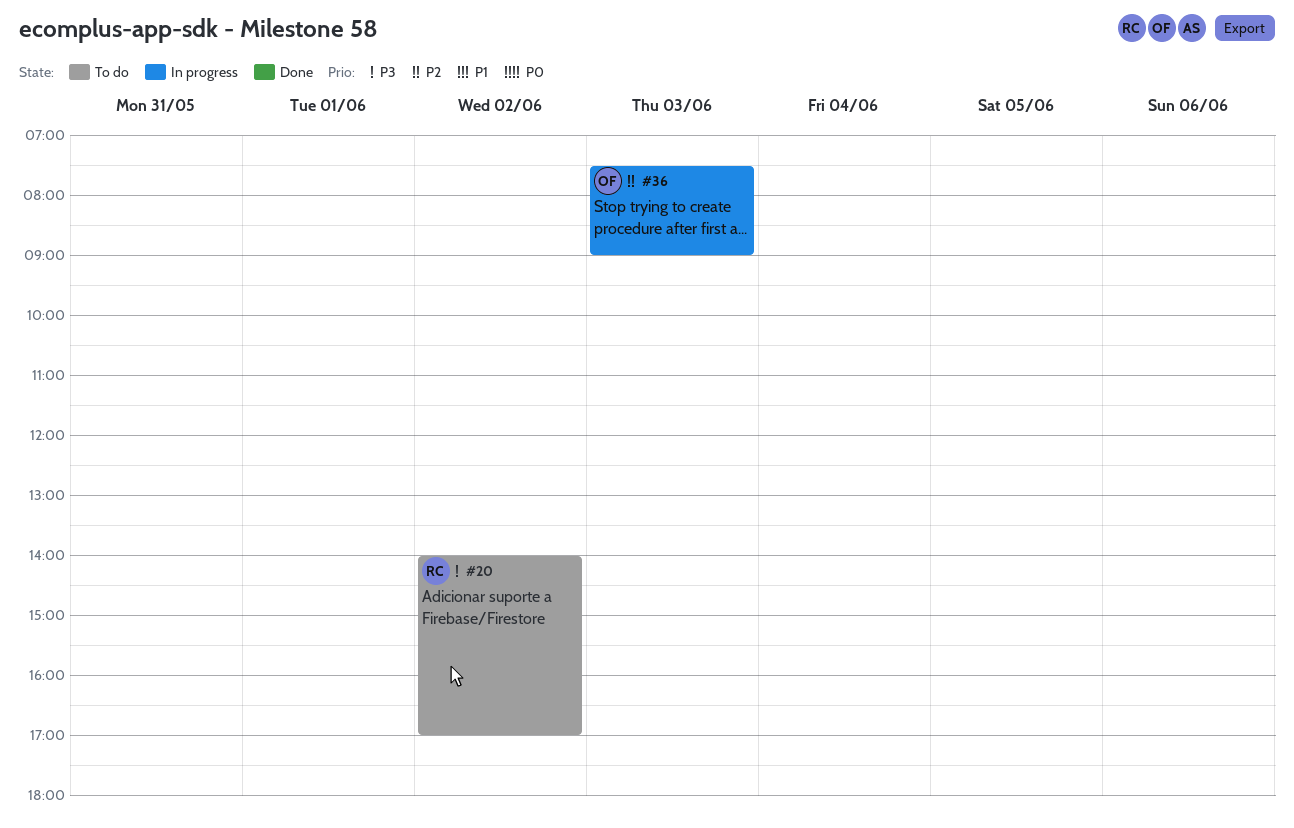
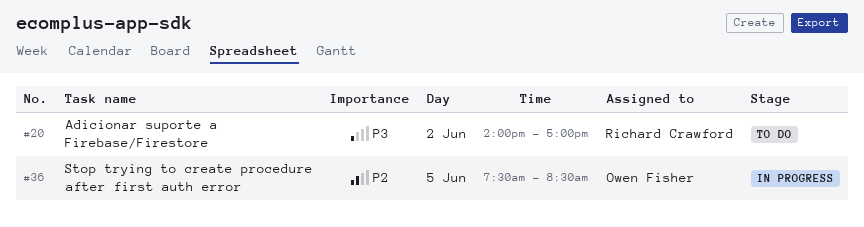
#36, day: Jun 3 -> Jun 5
#36, ends: 09:00 -> 08:30

